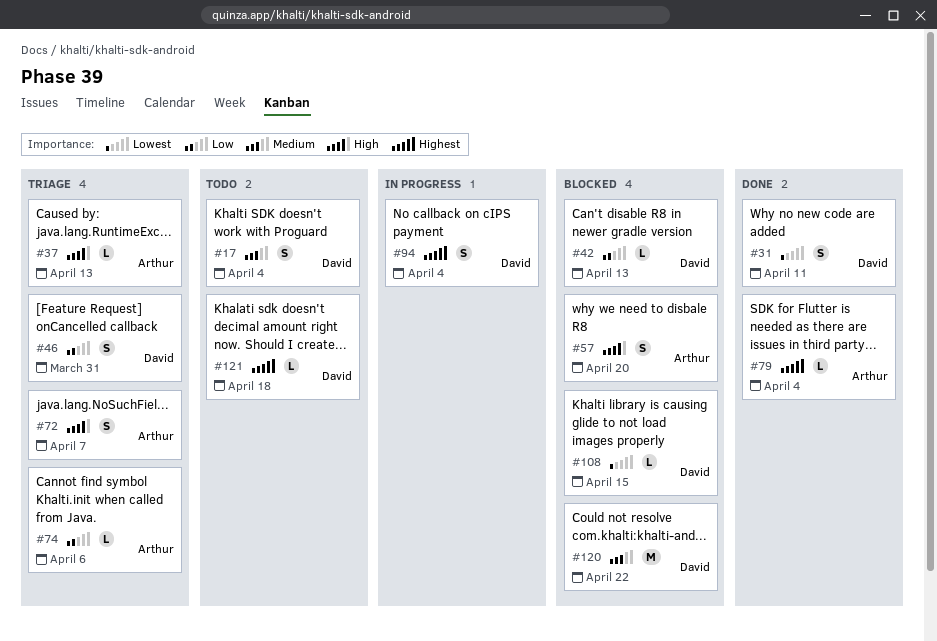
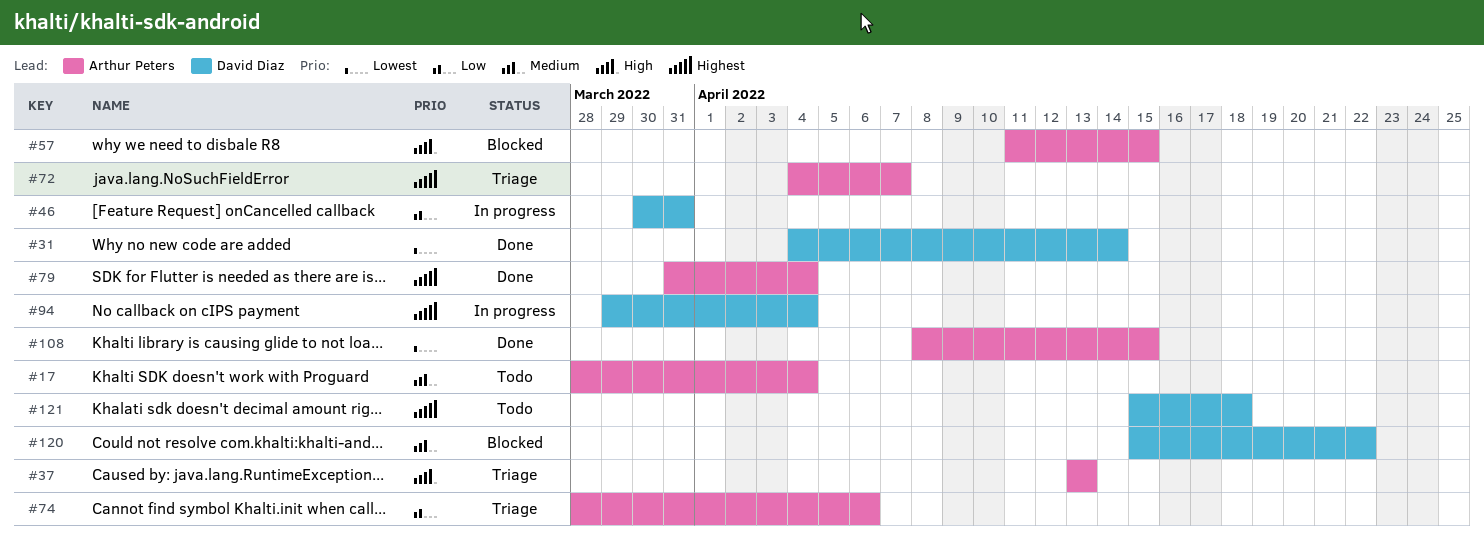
#17, owner: David Diaz -> Arthur Peters
#31, due: Apr 11 -> Apr 14
#42: present -> none
#46, status: Triage -> In progress
#57, due: Apr 20 -> Apr 15
#72, priority: High -> Highest
#108, status: Blocked -> Done
#108, owner: David Diaz -> Arthur Peters

